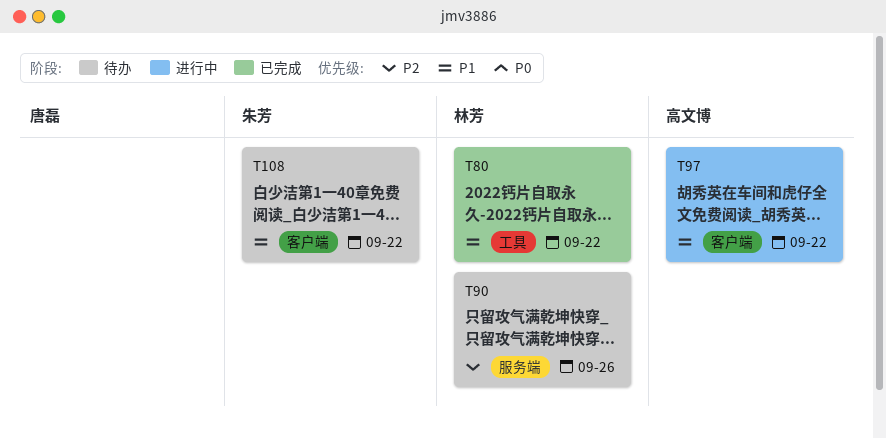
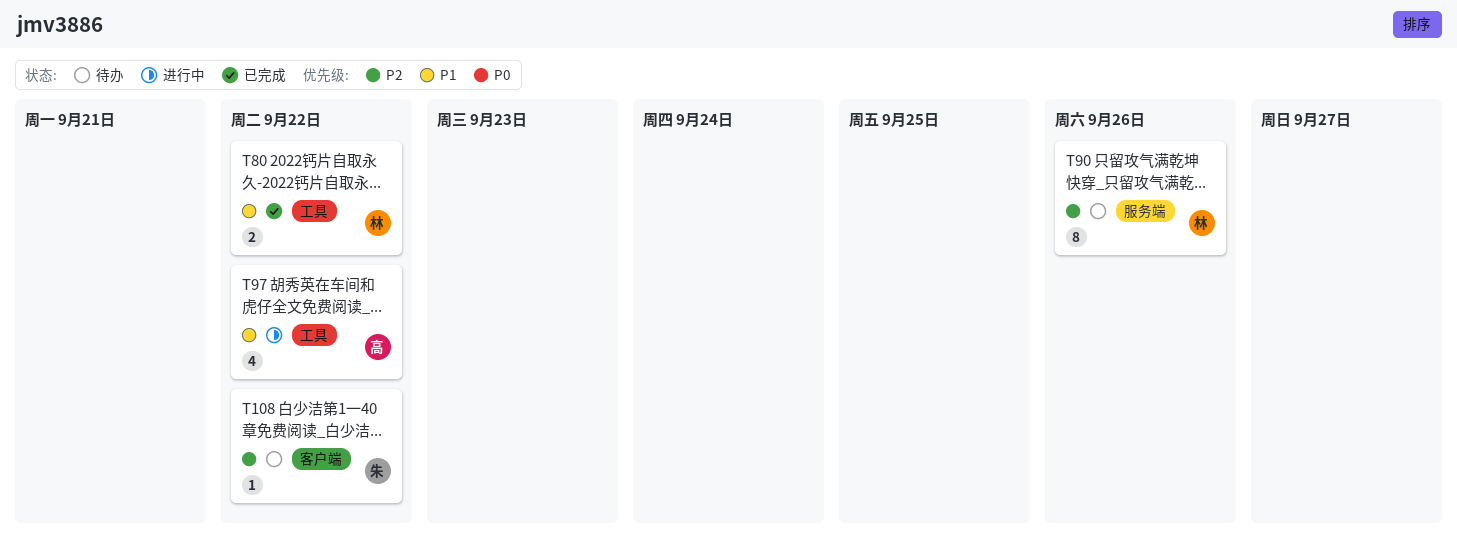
T97, label: 客户端 -> 工具
T108, priority: P1 -> P2

